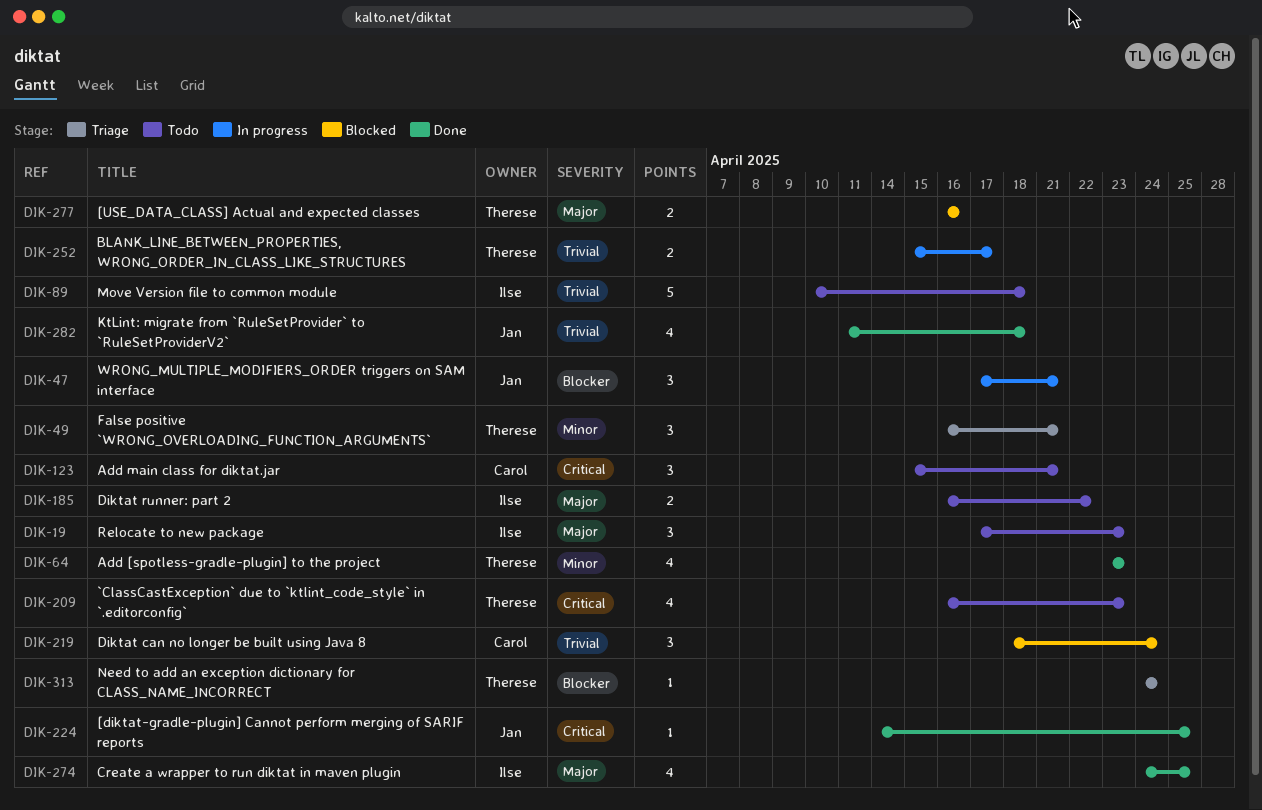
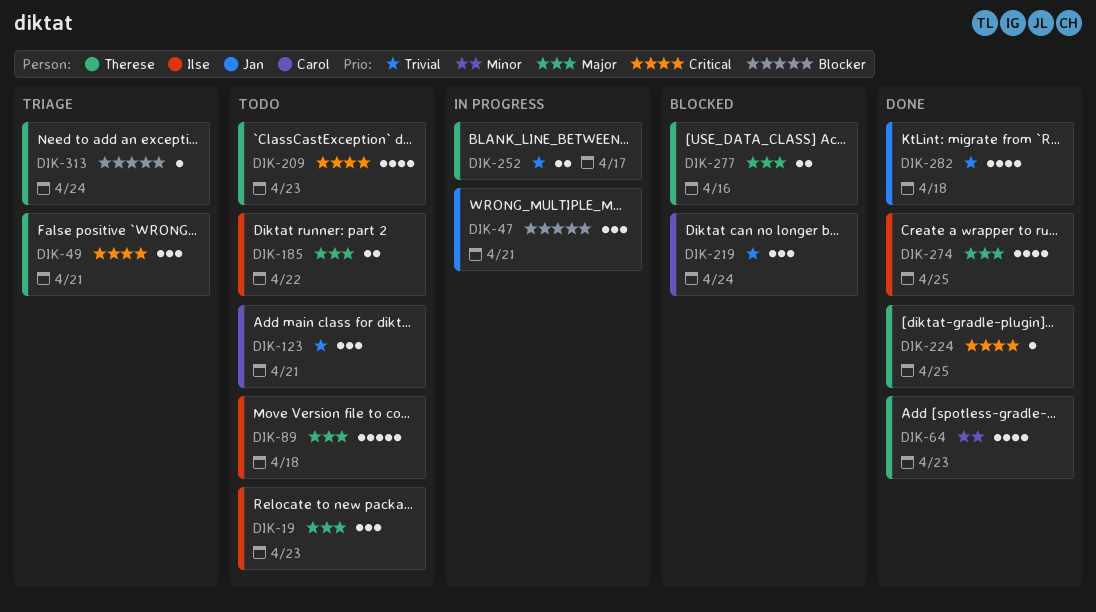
DIK-49, priority: Minor -> Critical
DIK-89, priority: Trivial -> Major
DIK-123, priority: Critical -> Trivial
DIK-224, owner: Jan -> Therese

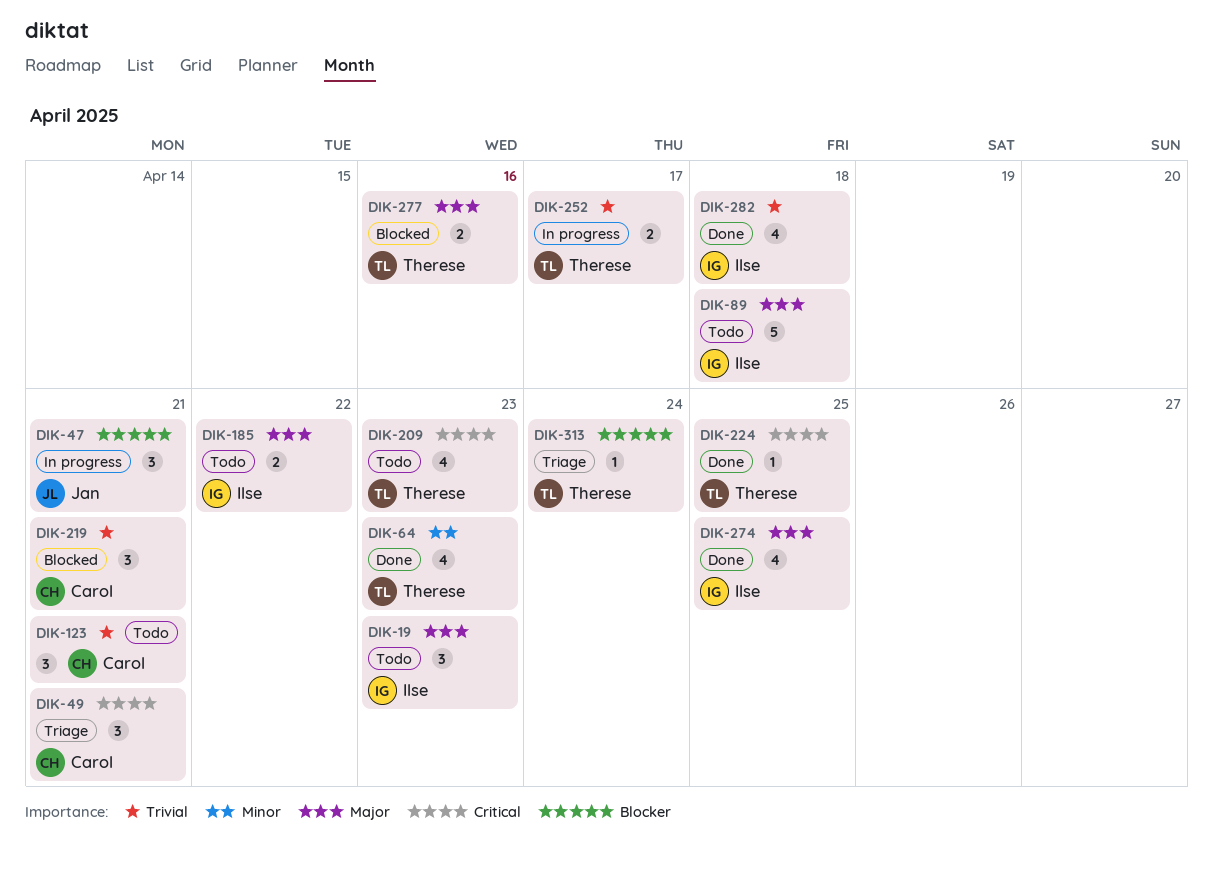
DIK-49, owner: Therese -> Carol
DIK-219, due: Apr 24 -> Apr 21
DIK-282, owner: Jan -> Ilse

